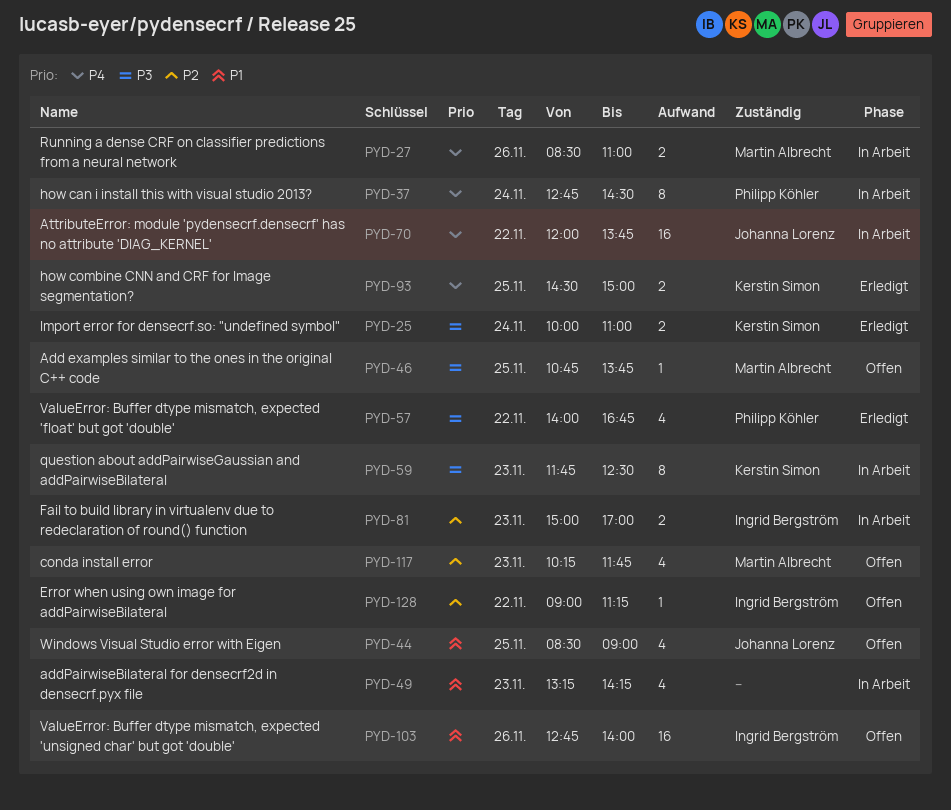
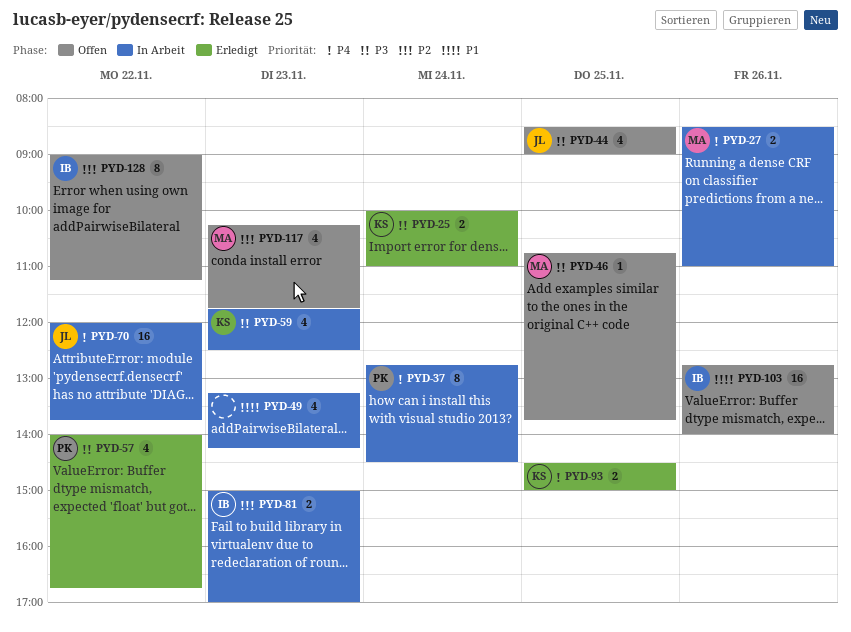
PYD-44, priority: P1 -> P3
PYD-59, estimate: 8 -> 4
PYD-128, estimate: 1 -> 8

